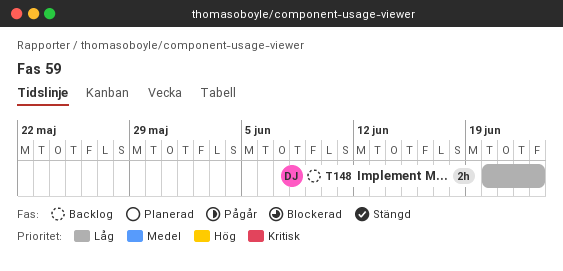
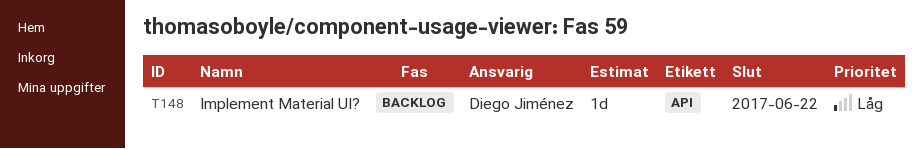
T148, estimate: 2h -> 1d
T148, due: Jun 23 -> Jun 22

